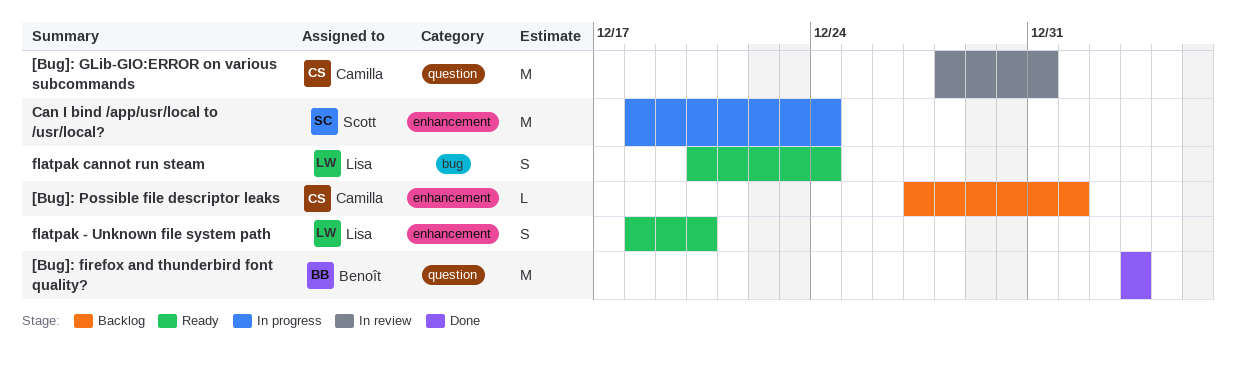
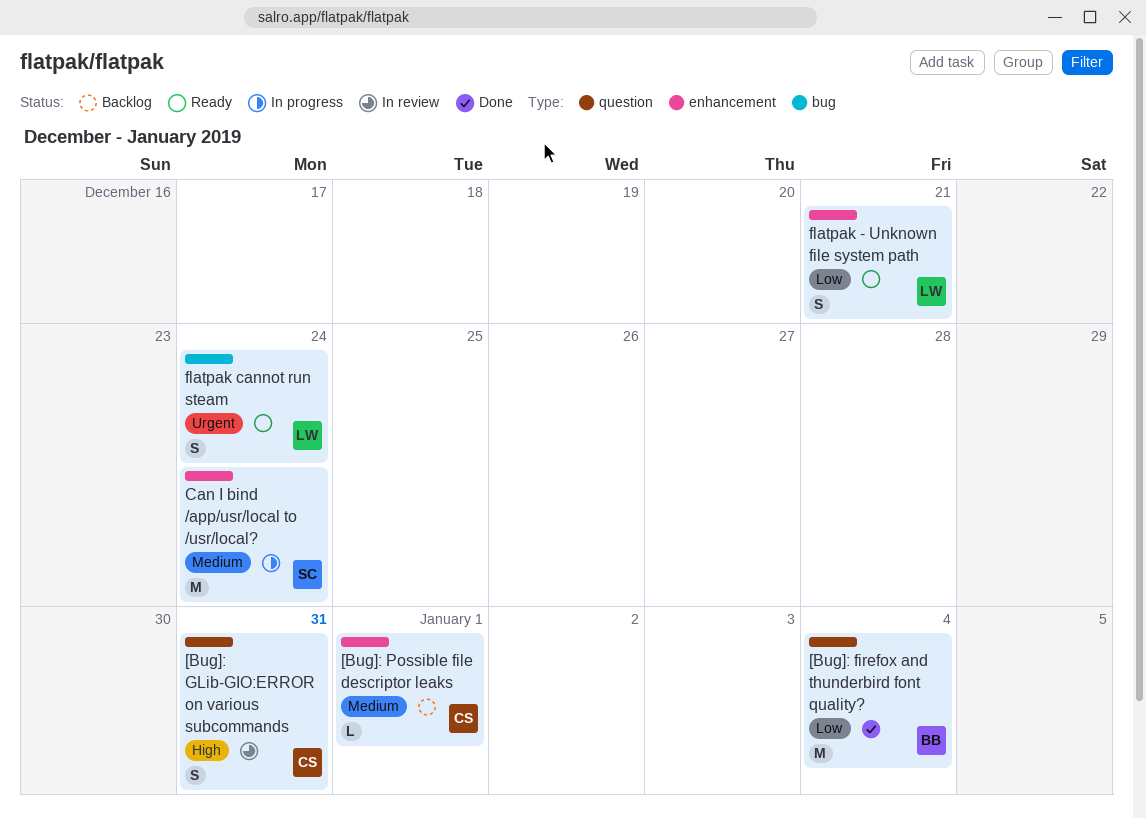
[Bug]: firefox and thunderbird font quality?, due: Jan 3 -> Jan 4
[Bug]: GLib-GIO:ERROR on various subcommands, estimate: M -> S
flatpak - Unknown file system path, due: Dec 20 -> Dec 21

